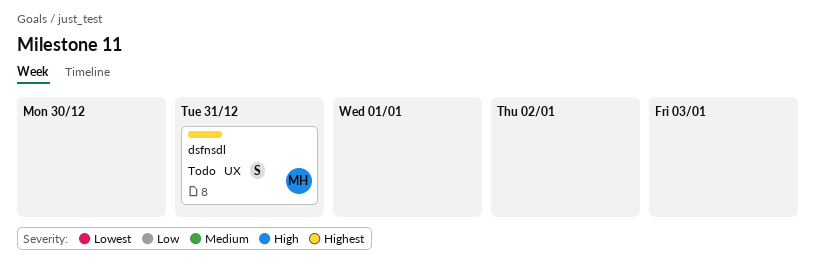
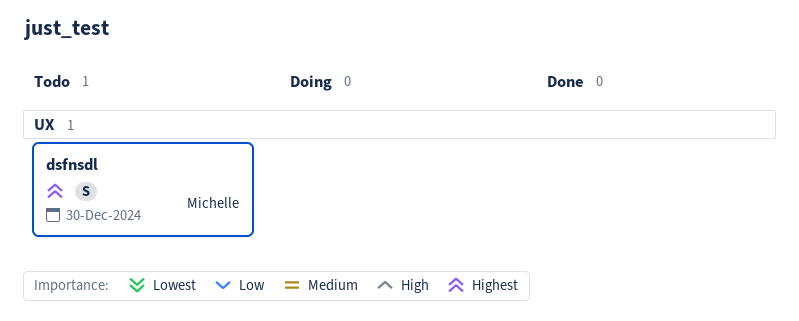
dsfnsdl, due: Dec 31 -> Dec 30

